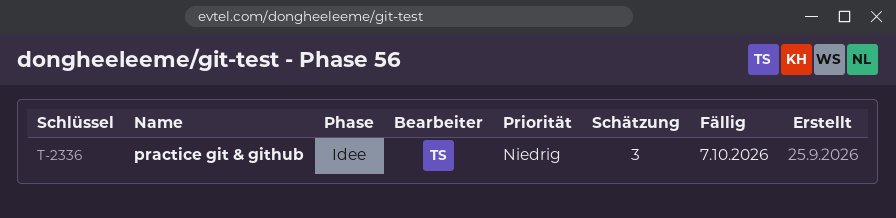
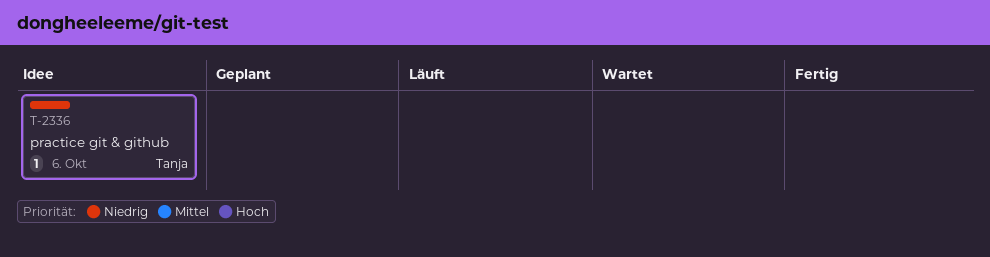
T-2336, estimate: 3 -> 1
T-2336, due: Oct 7 -> Oct 6

